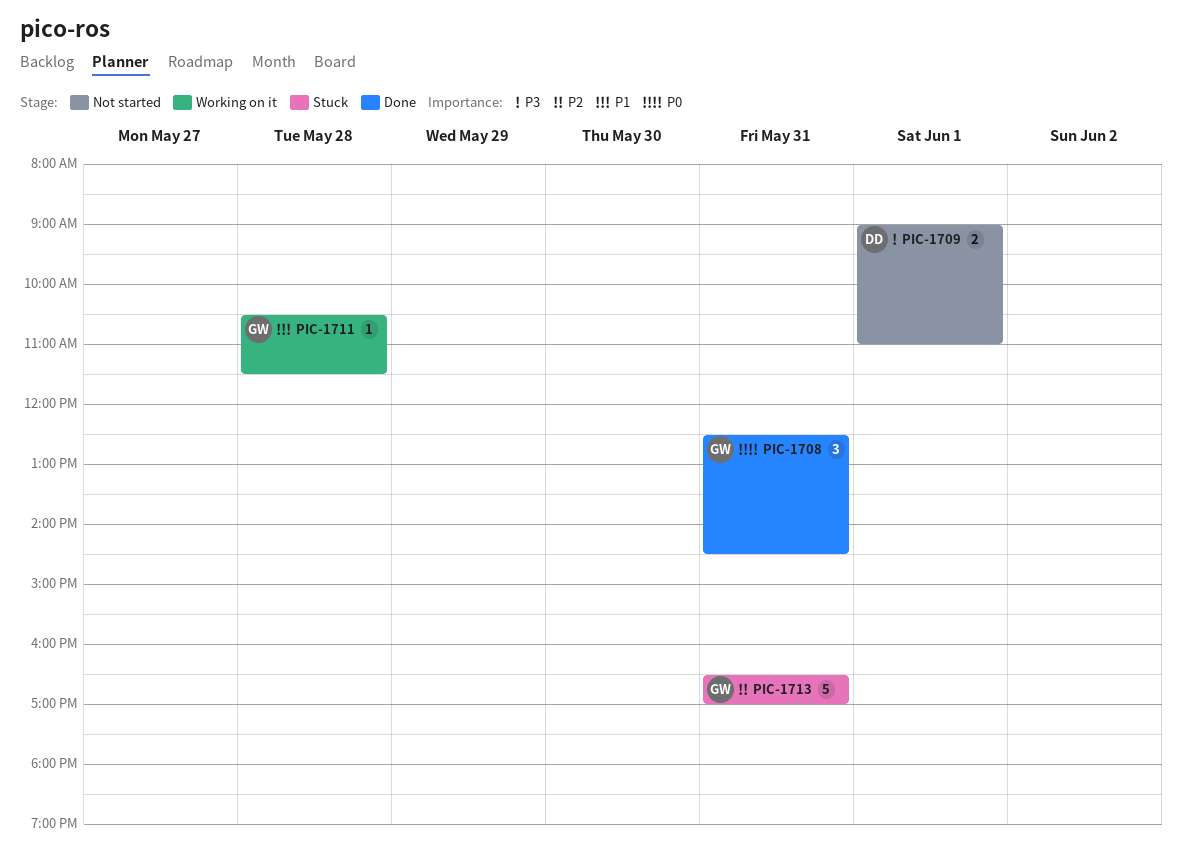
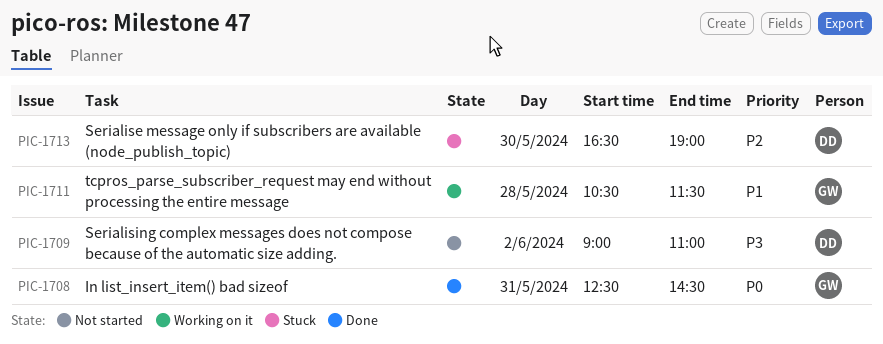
PIC-1709, day: Jun 1 -> Jun 2
PIC-1713, owner: GW -> DD
PIC-1713, day: May 31 -> May 30
PIC-1713, ends: 17:00 -> 19:00

